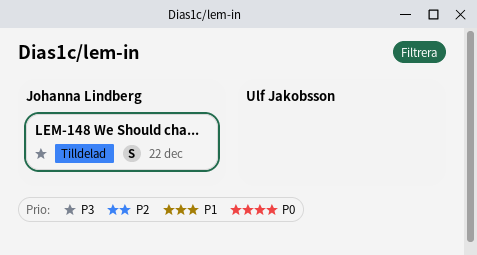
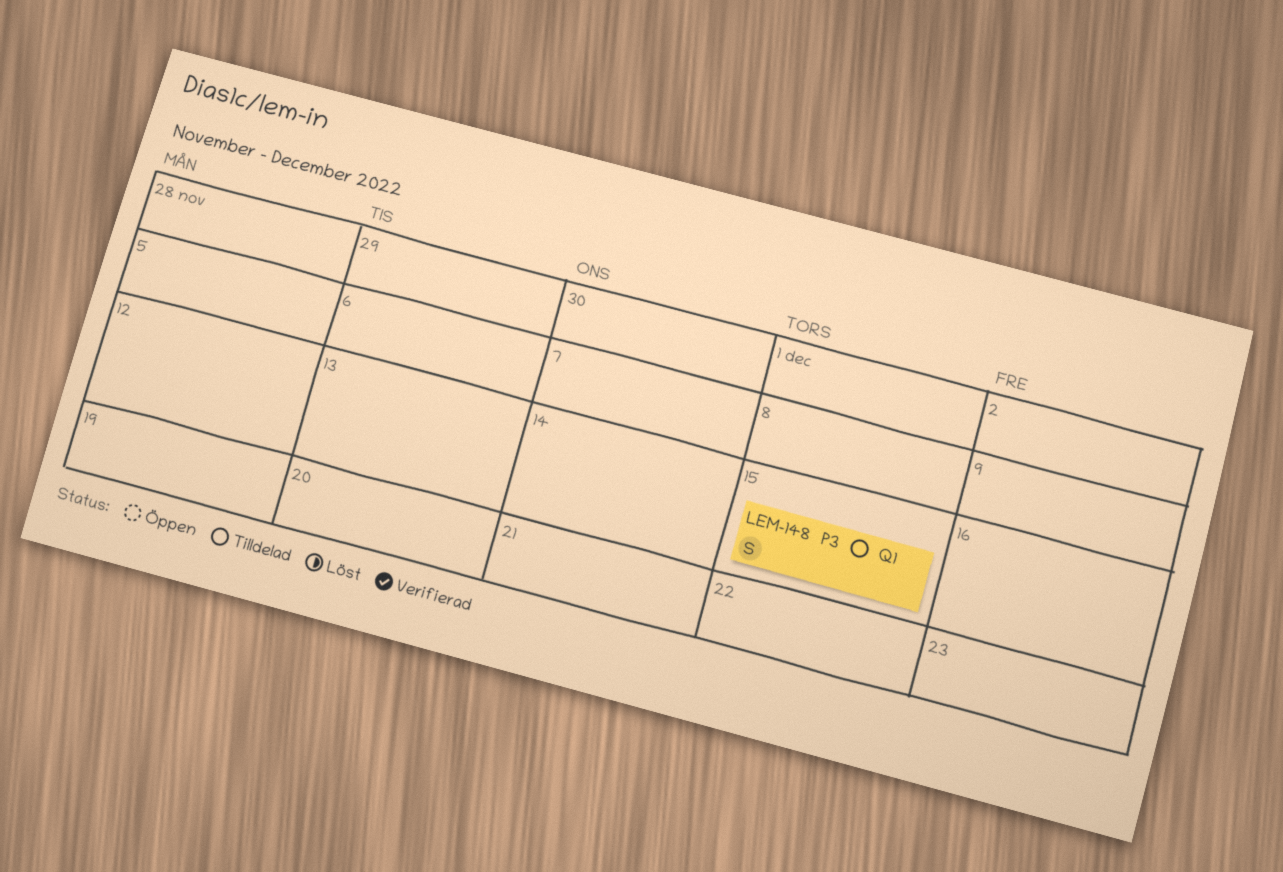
LEM-148, due: Dec 22 -> Dec 15

